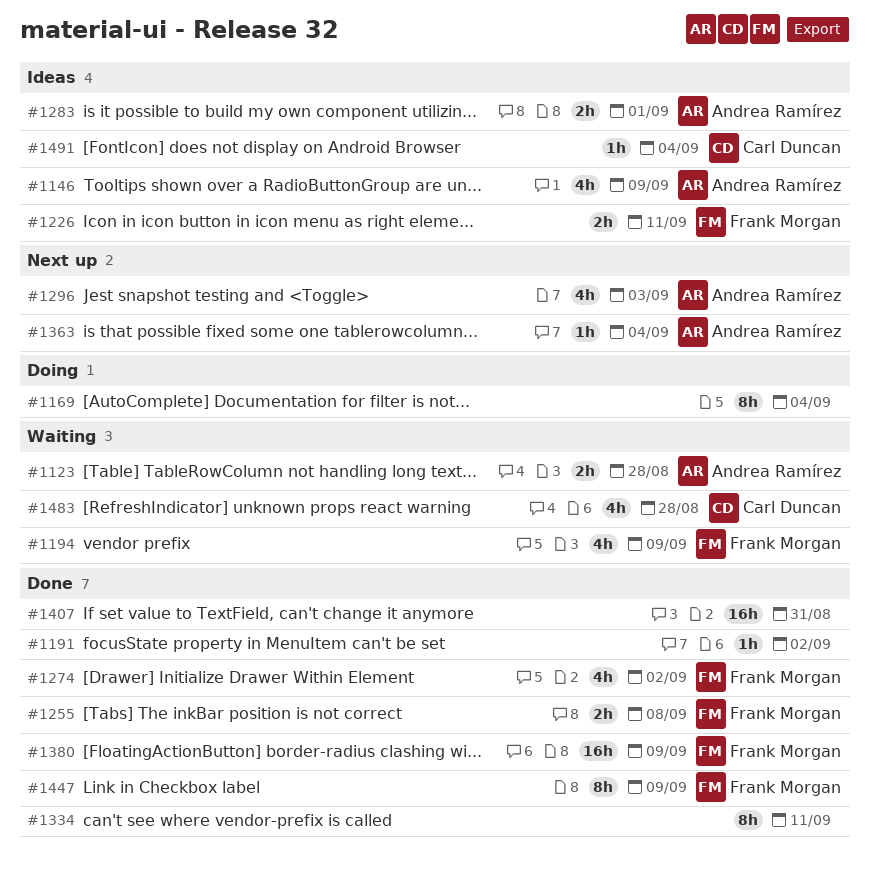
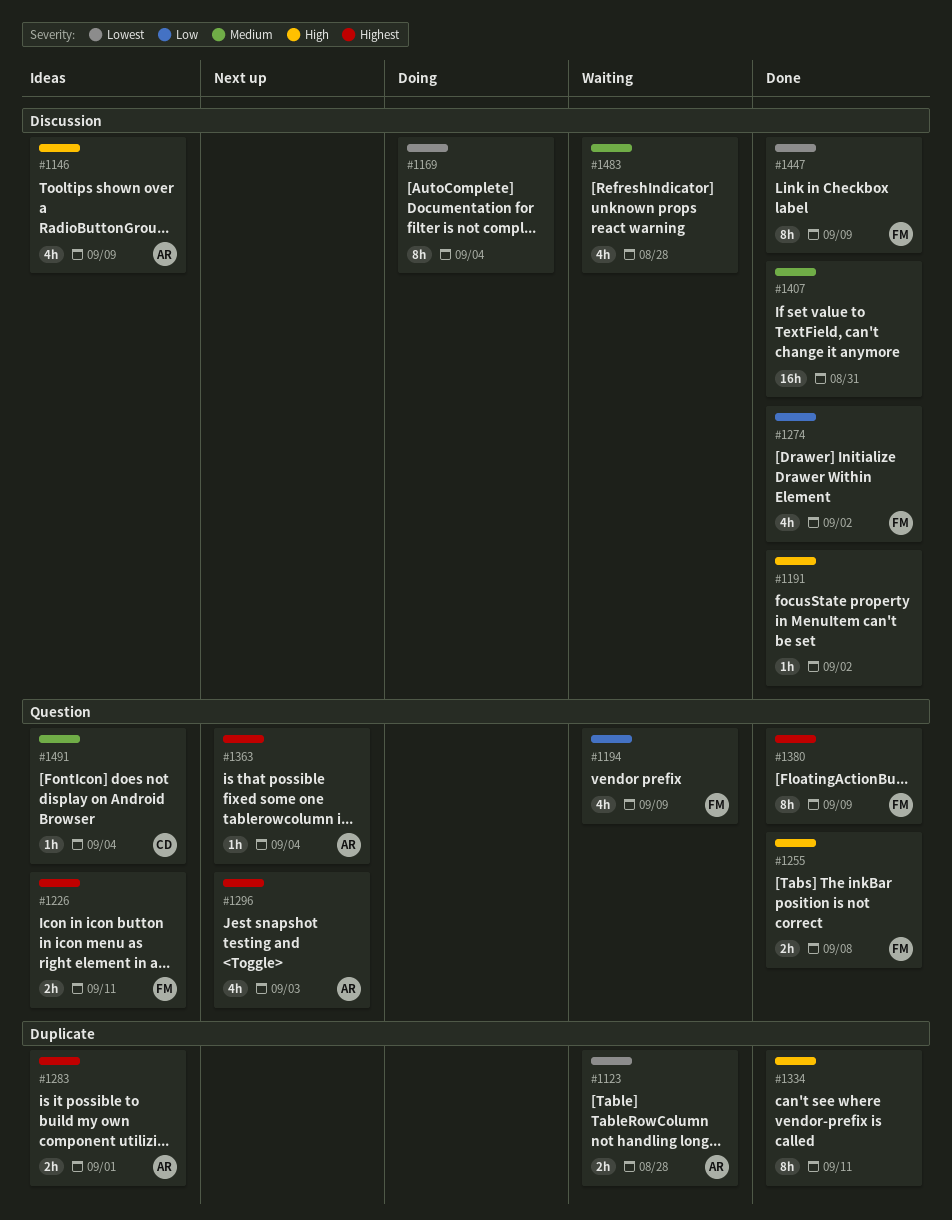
#1380, estimate: 16h -> 8h
#1483, owner: Carl Duncan -> none

